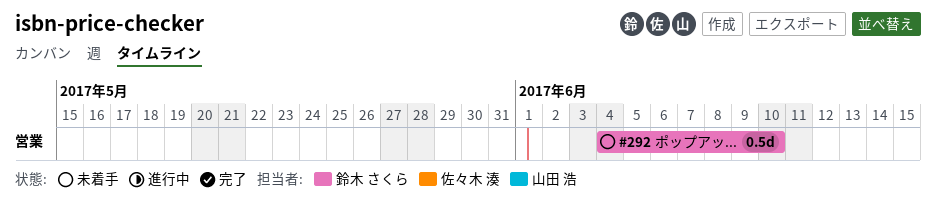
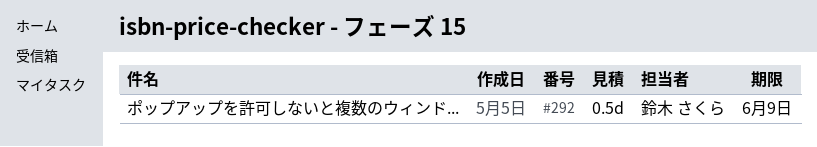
#292, due: Jun 10 -> Jun 9

